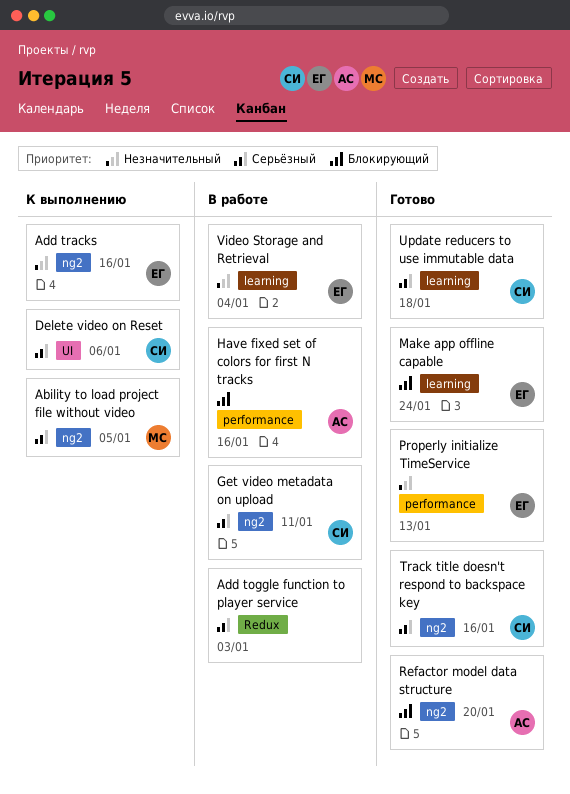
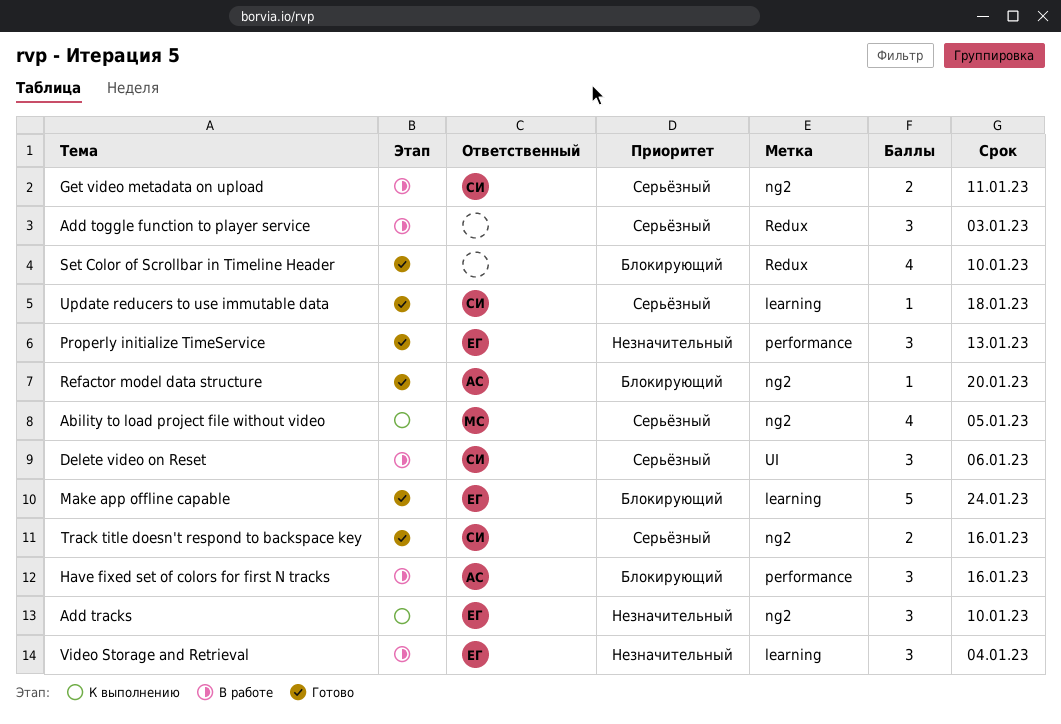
Add tracks, due: Jan 16 -> Jan 10
Delete video on Reset, status: К выполнению -> В работе
Set Color of Scrollbar in Timeline Header: none -> present

